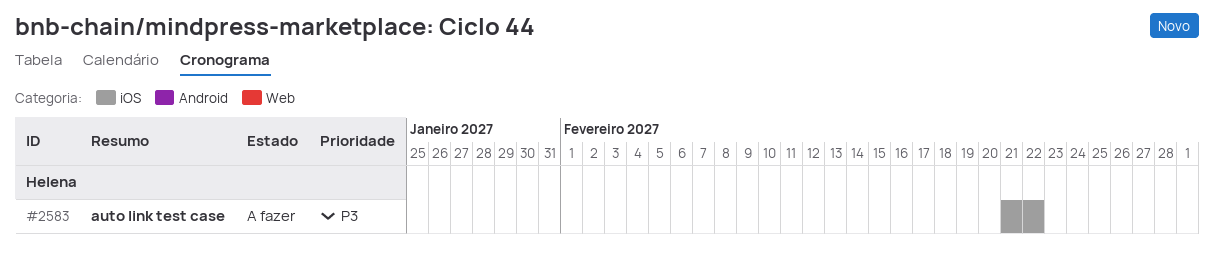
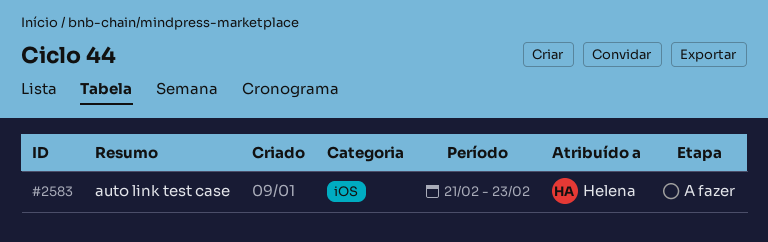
#2583, due: Feb 22 -> Feb 23

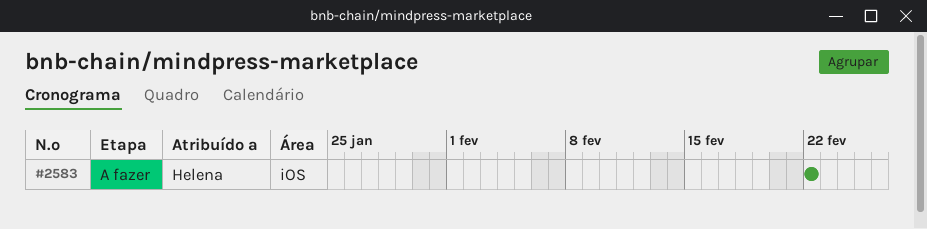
#2583, start: Feb 21 -> Feb 22
#2583, due: Feb 23 -> Feb 22

